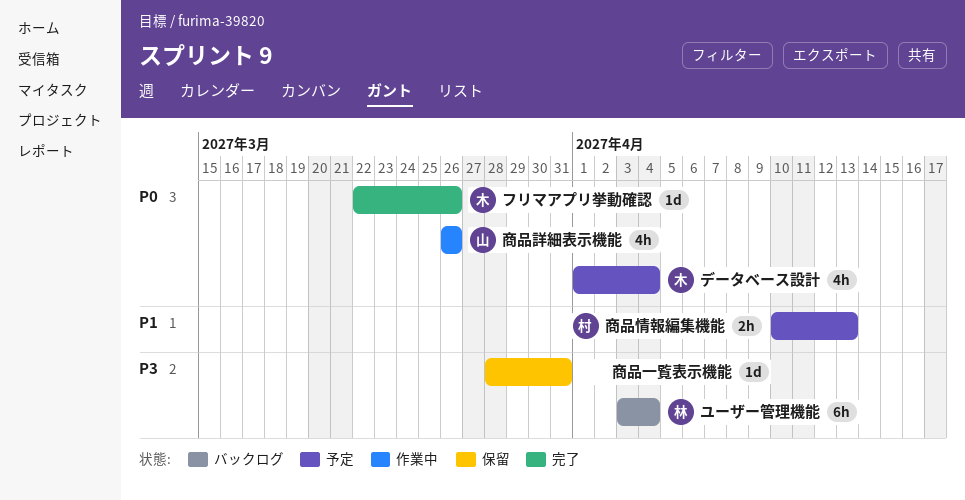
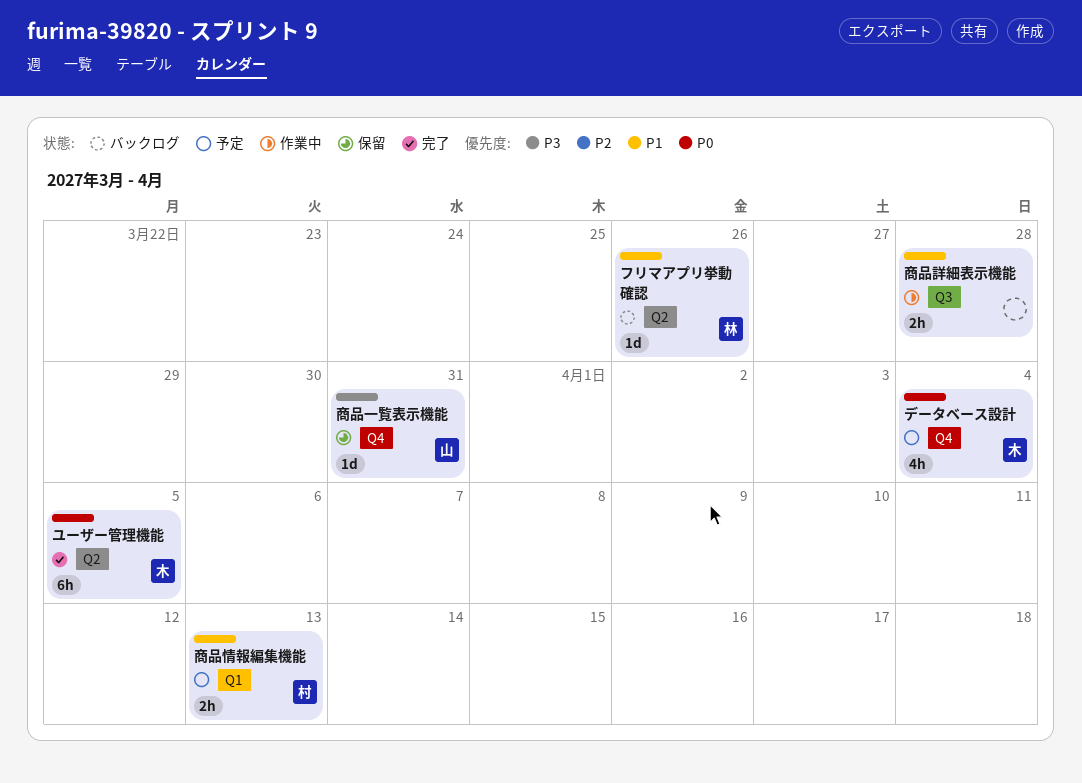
フリマアプリ挙動確認, status: 完了 -> バックログ
フリマアプリ挙動確認, owner: 木 -> 林
フリマアプリ挙動確認, priority: P0 -> P1
ユーザー管理機能, status: バックログ -> 完了
ユーザー管理機能, owner: 林 -> 木
ユーザー管理機能, priority: P3 -> P0
ユーザー管理機能, due: Apr 4 -> Apr 5
商品一覧表示機能, owner: none -> 山
商品詳細表示機能, owner: 山 -> none
商品詳細表示機能, priority: P0 -> P1
商品詳細表示機能, estimate: 4h -> 2h
商品詳細表示機能, due: Mar 26 -> Mar 28

